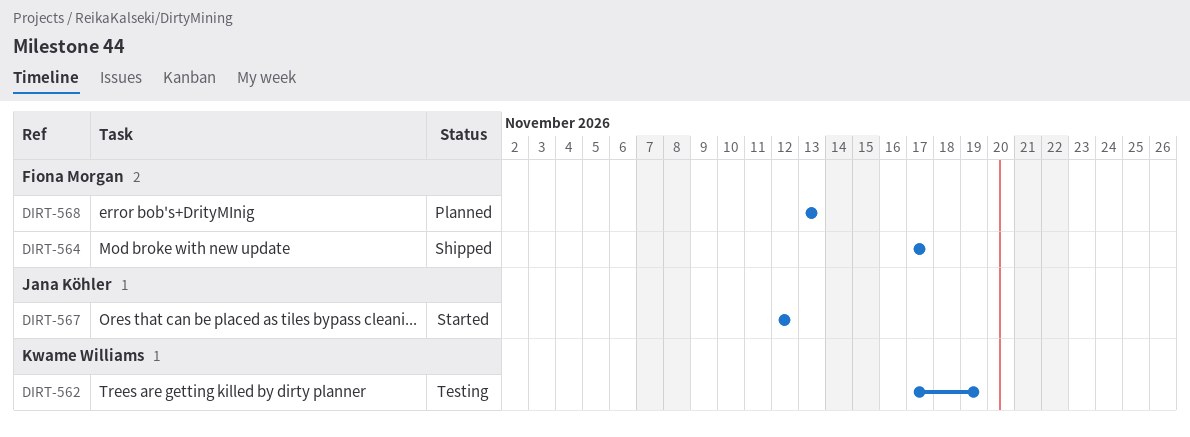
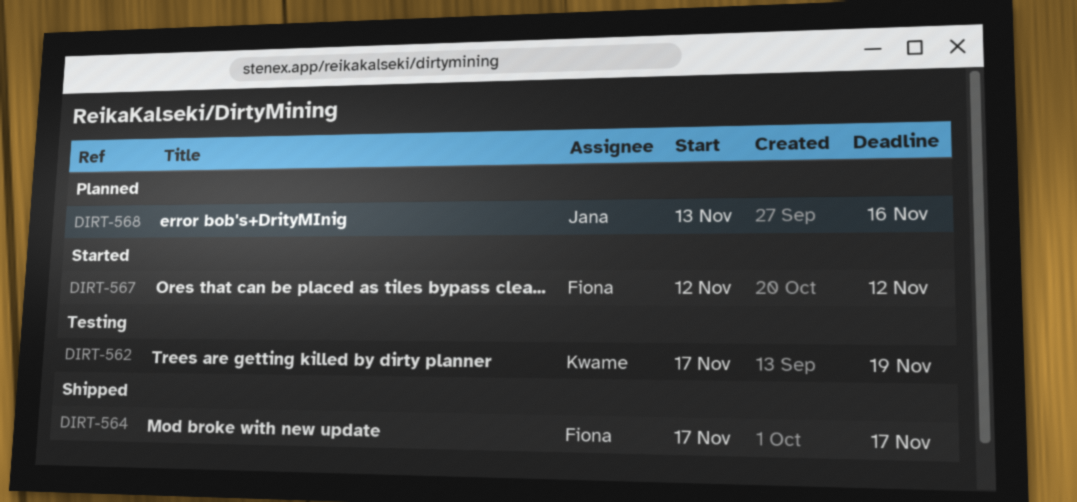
DIRT-567, owner: Jana Köhler -> Fiona Morgan
DIRT-568, owner: Fiona Morgan -> Jana Köhler
DIRT-568, due: Nov 13 -> Nov 16

